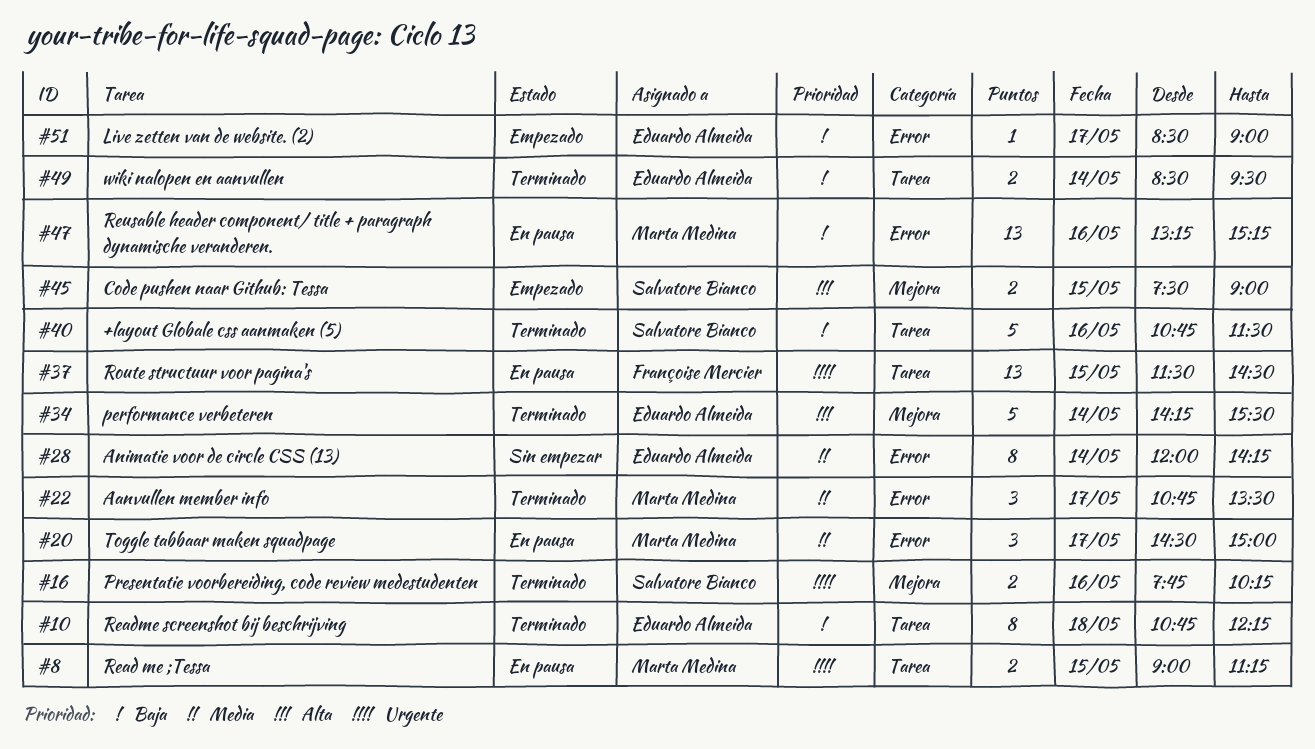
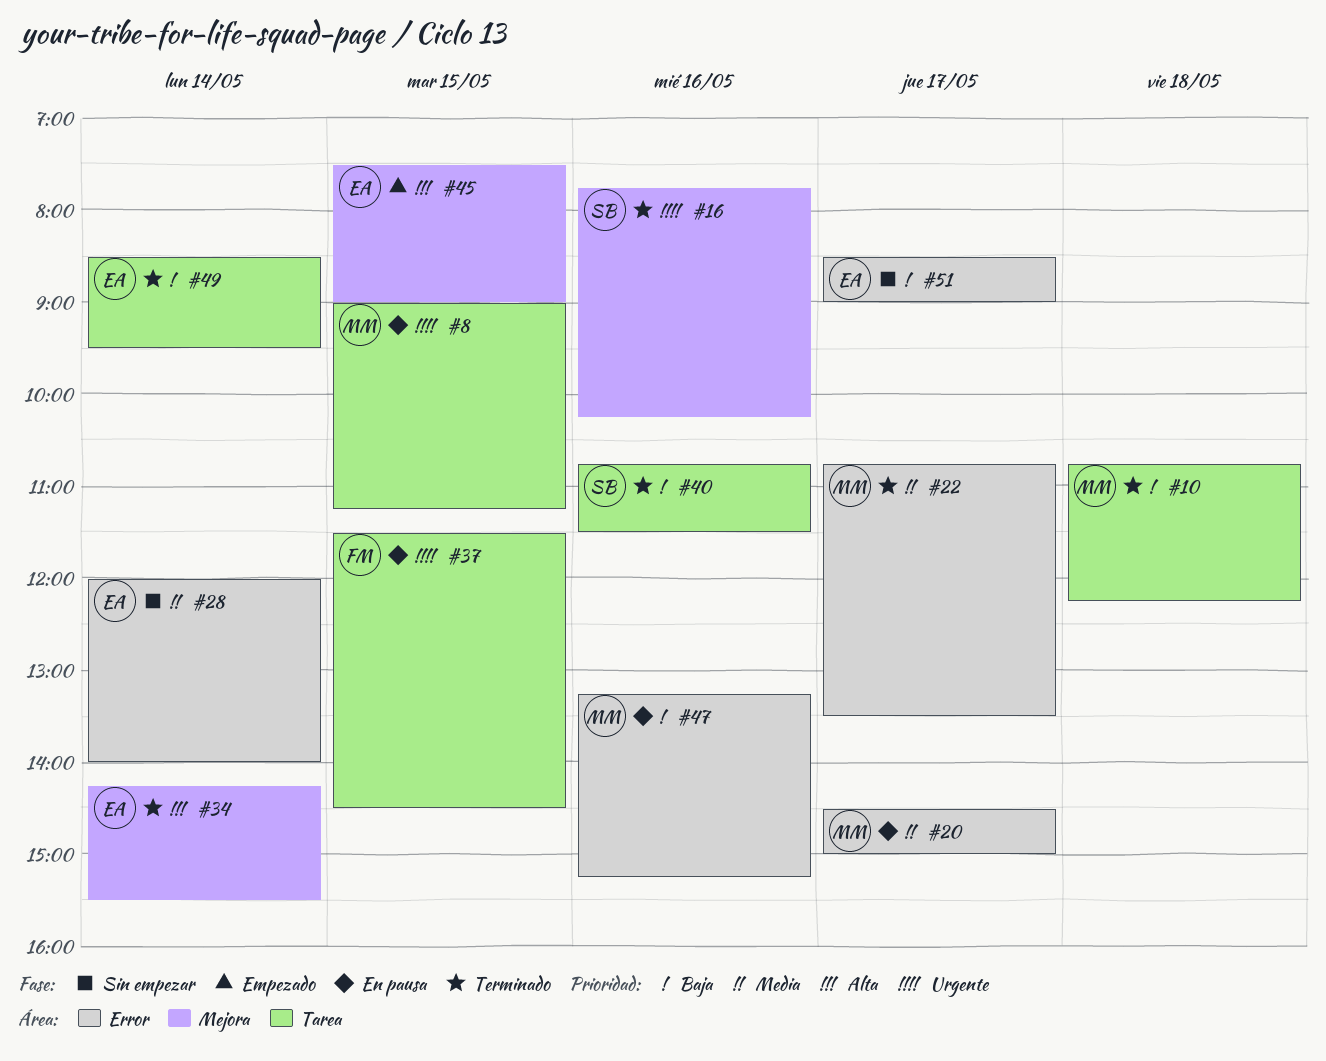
#10, owner: Eduardo Almeida -> Marta Medina
#28, ends: 14:15 -> 14:00
#45, owner: Salvatore Bianco -> Eduardo Almeida
#51, status: Empezado -> Sin empezar

